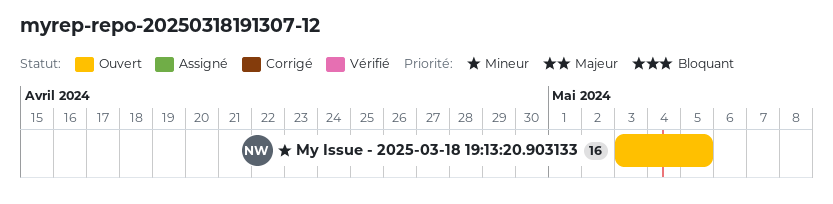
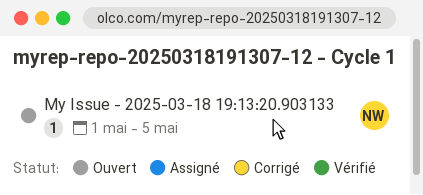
My Issue - 2025-03-18 19:13:20.903133, estimate: 16 -> 1
My Issue - 2025-03-18 19:13:20.903133, start: May 3 -> May 1

